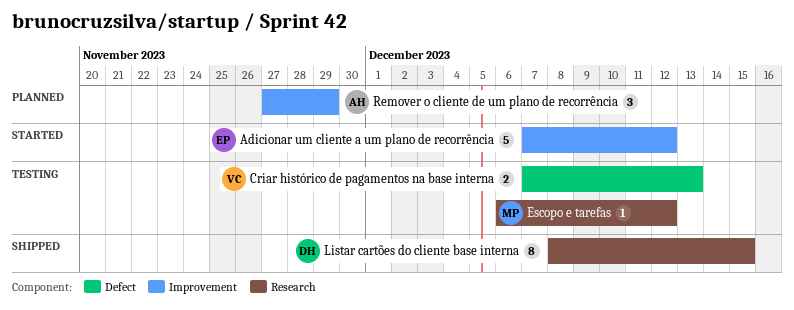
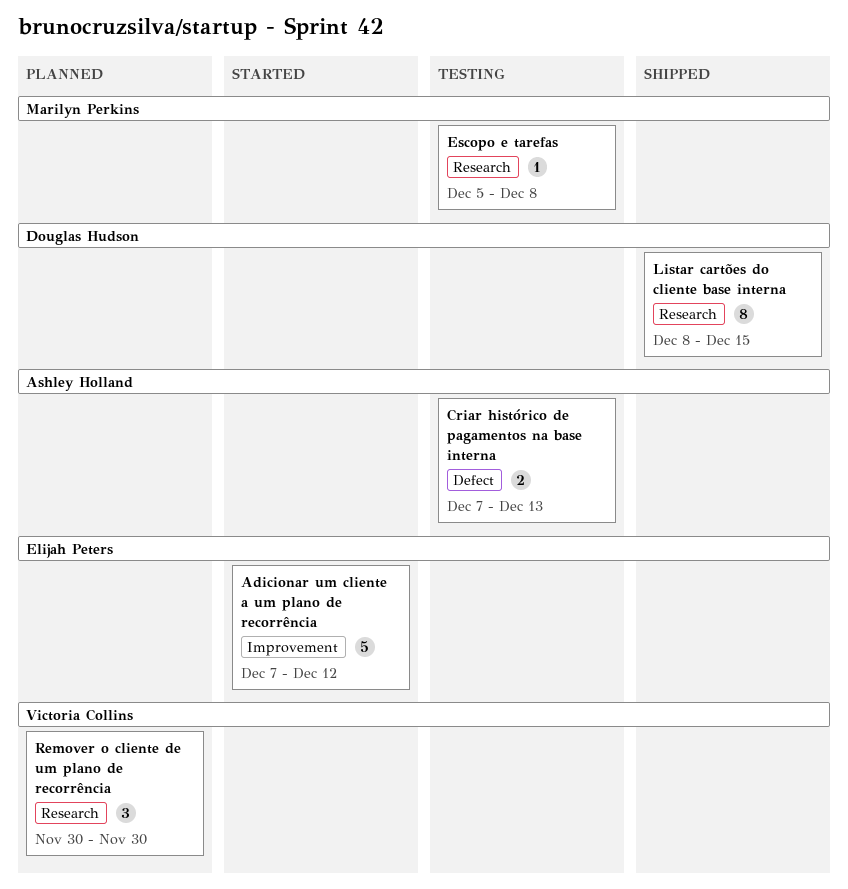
Criar histórico de pagamentos na base interna, owner: Victoria Collins -> Ashley Holland
Escopo e tarefas, start: Dec 6 -> Dec 5
Escopo e tarefas, due: Dec 12 -> Dec 8
Remover o cliente de um plano de recorrência, owner: Ashley Holland -> Victoria Collins
Remover o cliente de um plano de recorrência, label: Improvement -> Research
Remover o cliente de um plano de recorrência, start: Nov 27 -> Nov 30
Remover o cliente de um plano de recorrência, due: Nov 29 -> Nov 30

